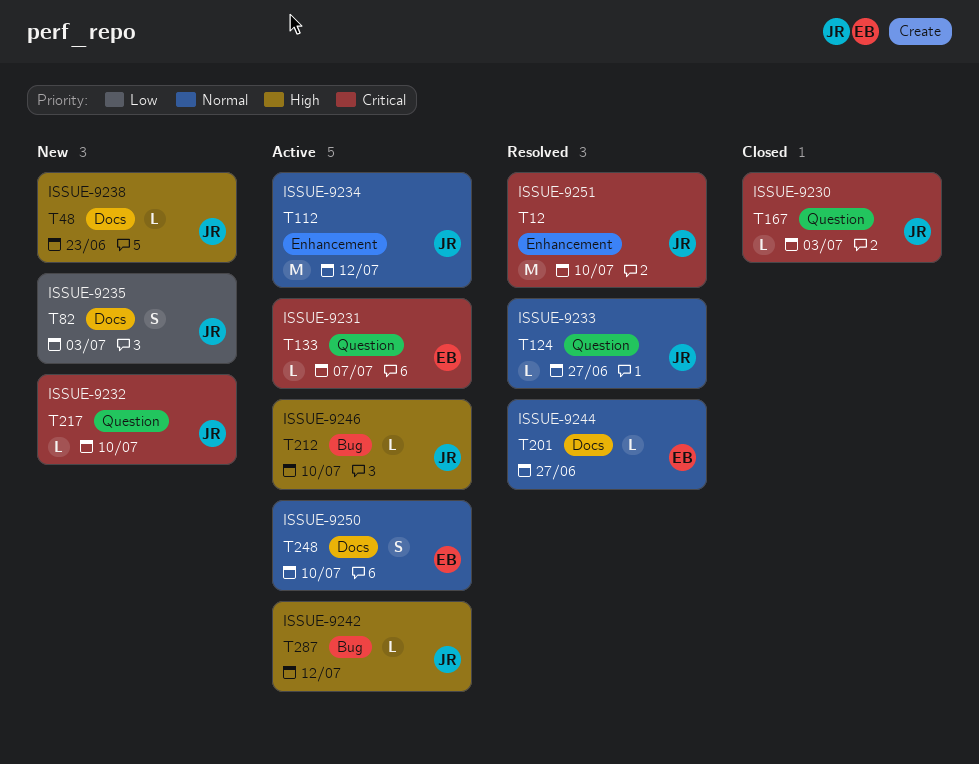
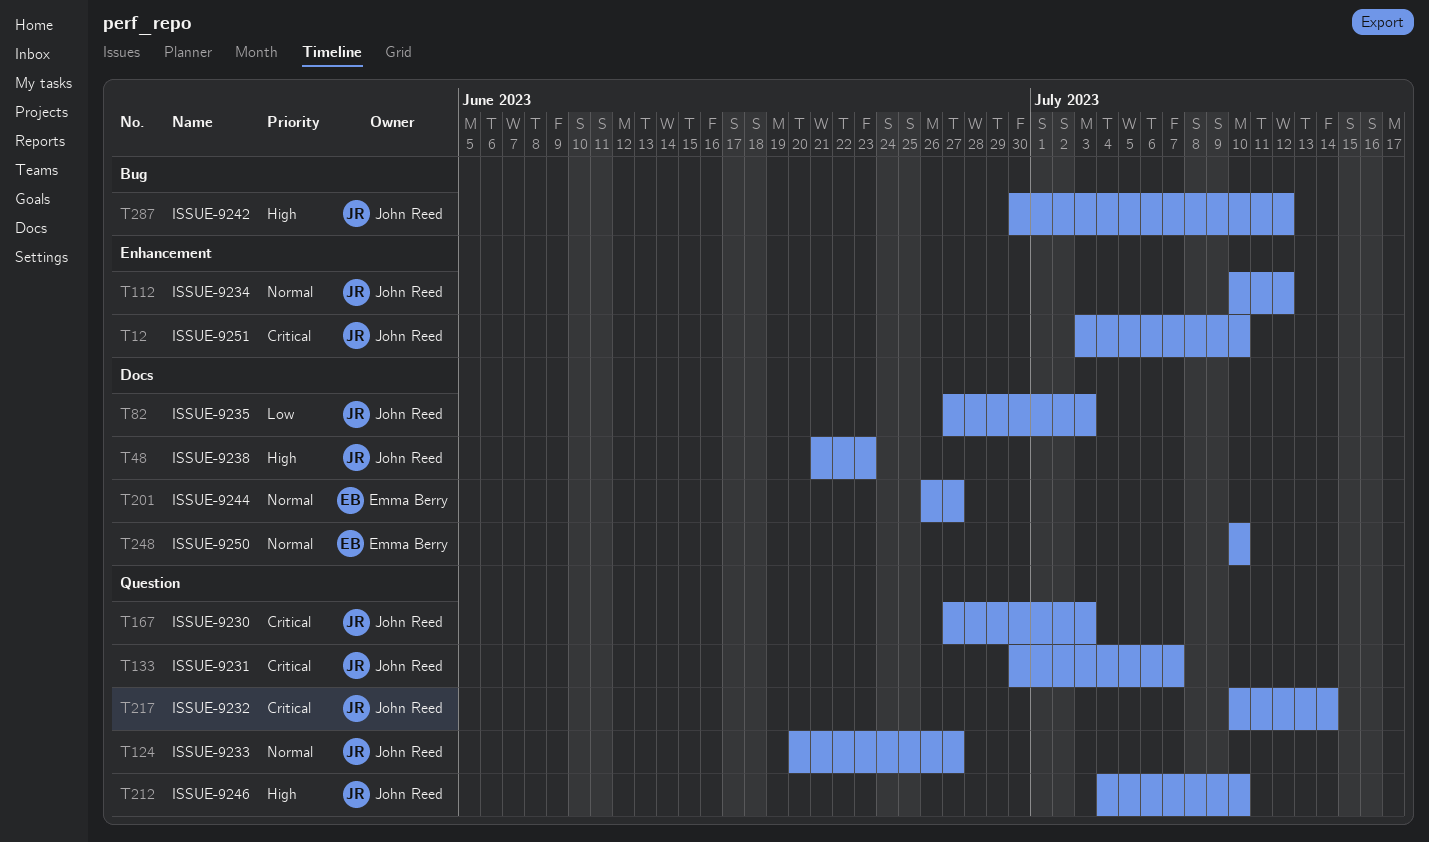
T133, owner: Emma Berry -> John Reed
T212, label: Bug -> Question
T217, due: Jul 10 -> Jul 14

